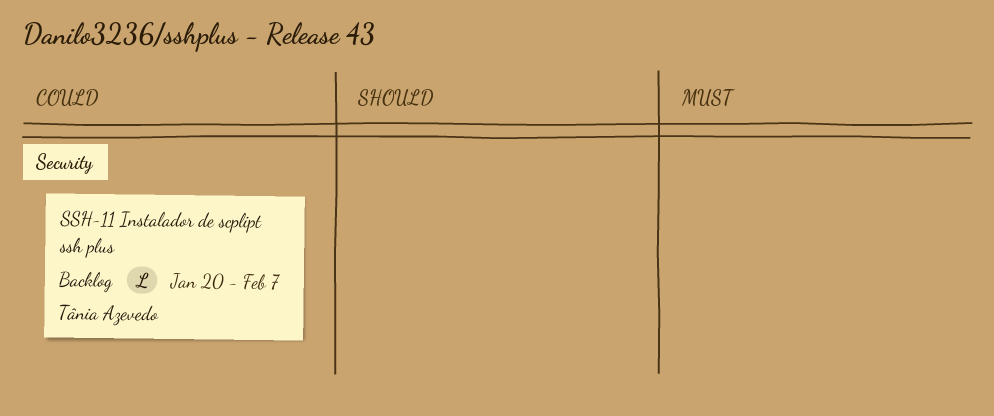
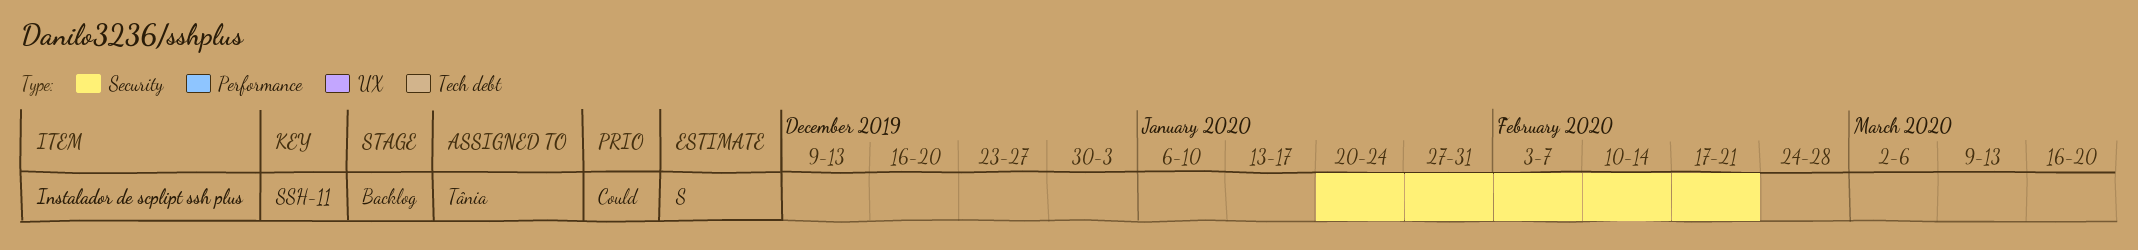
SSH-11, estimate: L -> S
SSH-11, due: Feb 7 -> Feb 21

